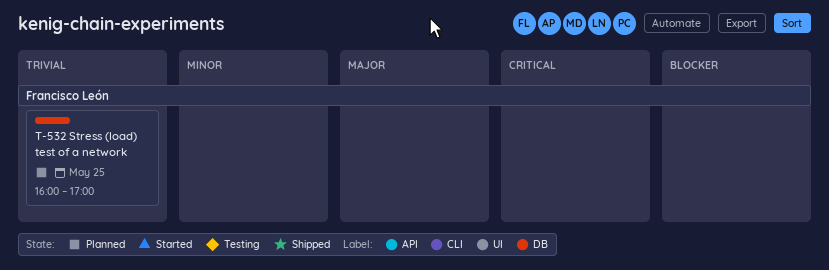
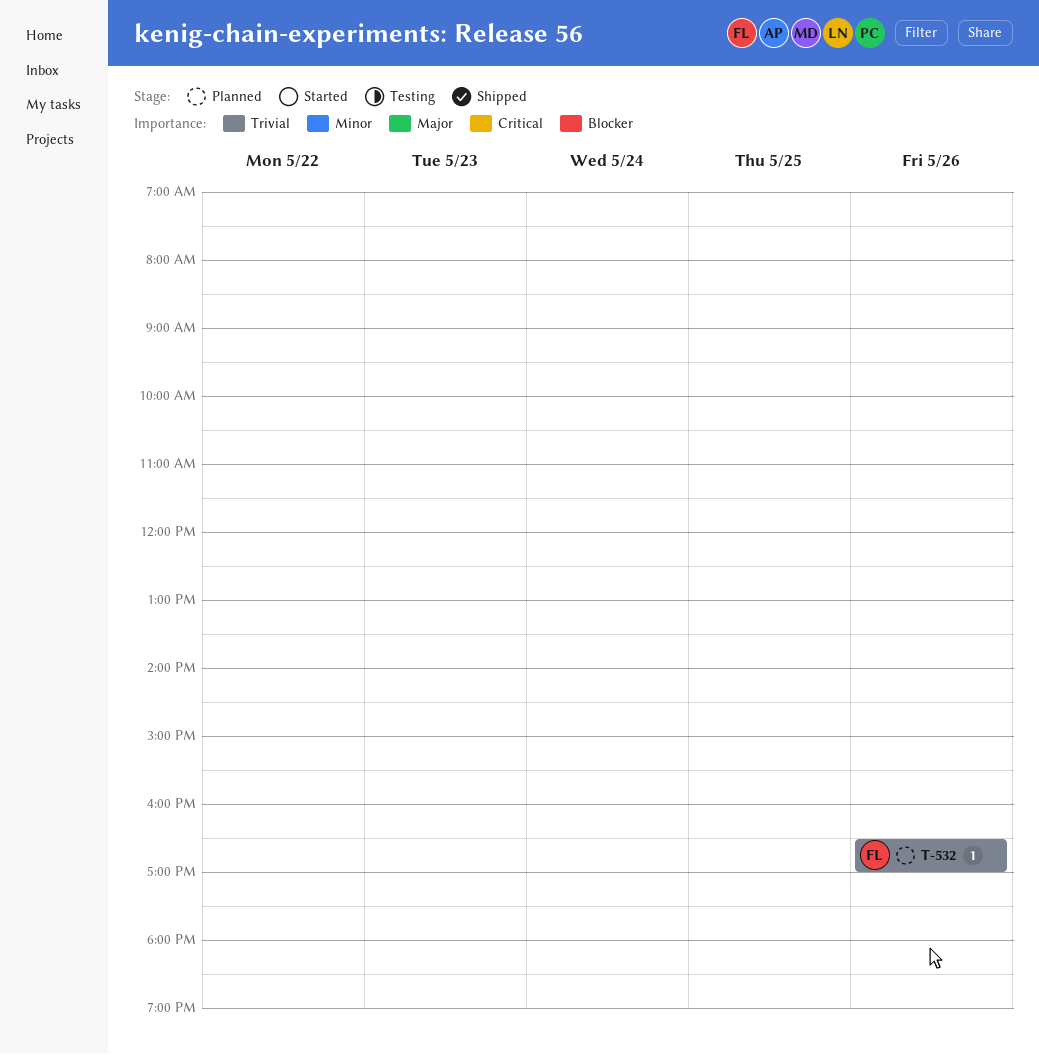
T-532, day: May 25 -> May 26
T-532, begins: 16:00 -> 16:30

